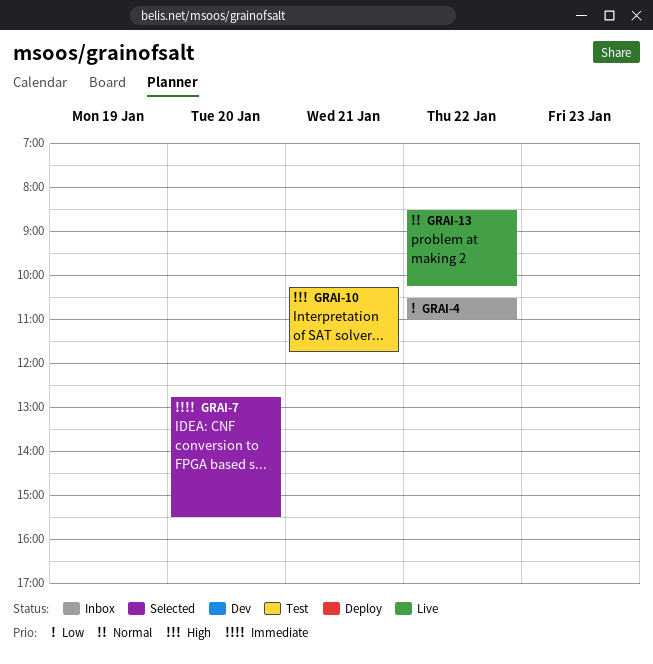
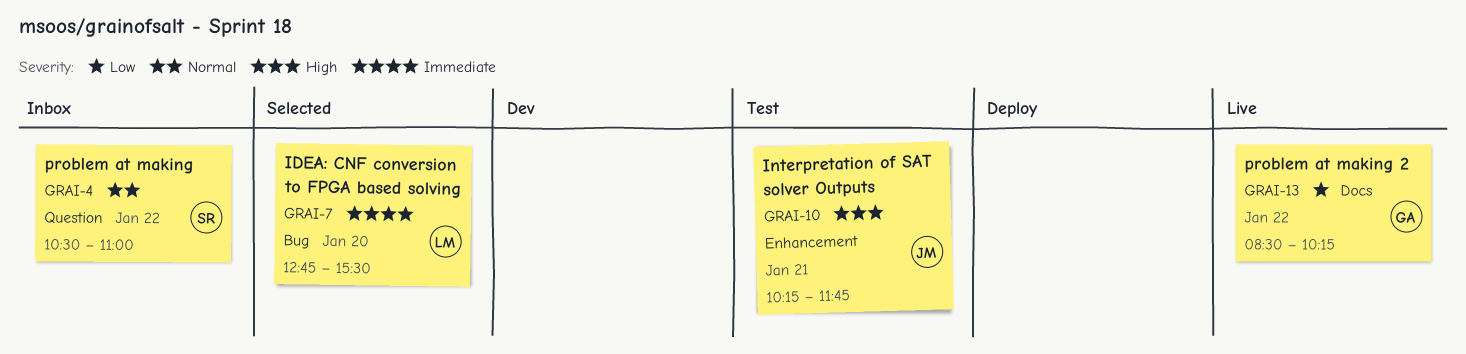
GRAI-4, priority: Low -> Normal
GRAI-13, priority: Normal -> Low

